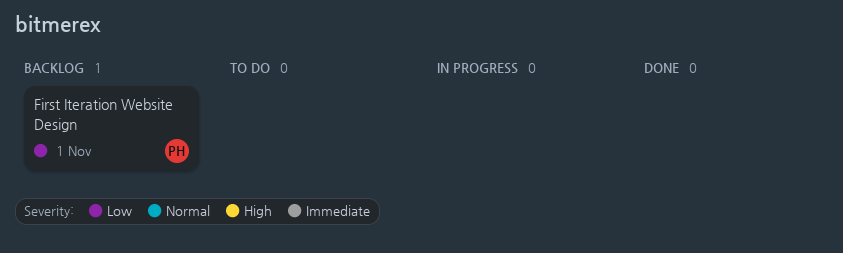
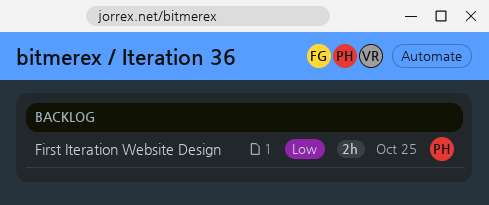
First Iteration Website Design, due: Nov 1 -> Oct 25

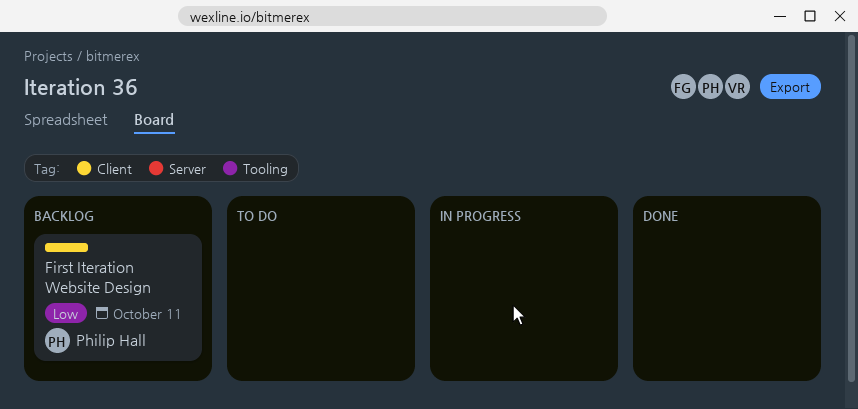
First Iteration Website Design, due: Oct 25 -> Oct 11

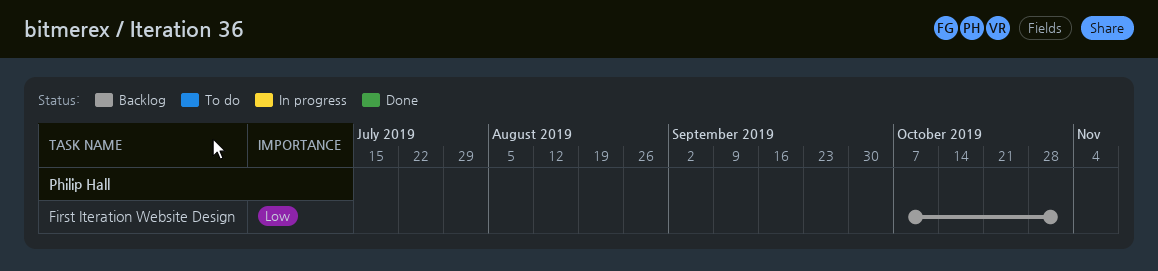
First Iteration Website Design, due: Oct 11 -> Nov 1

